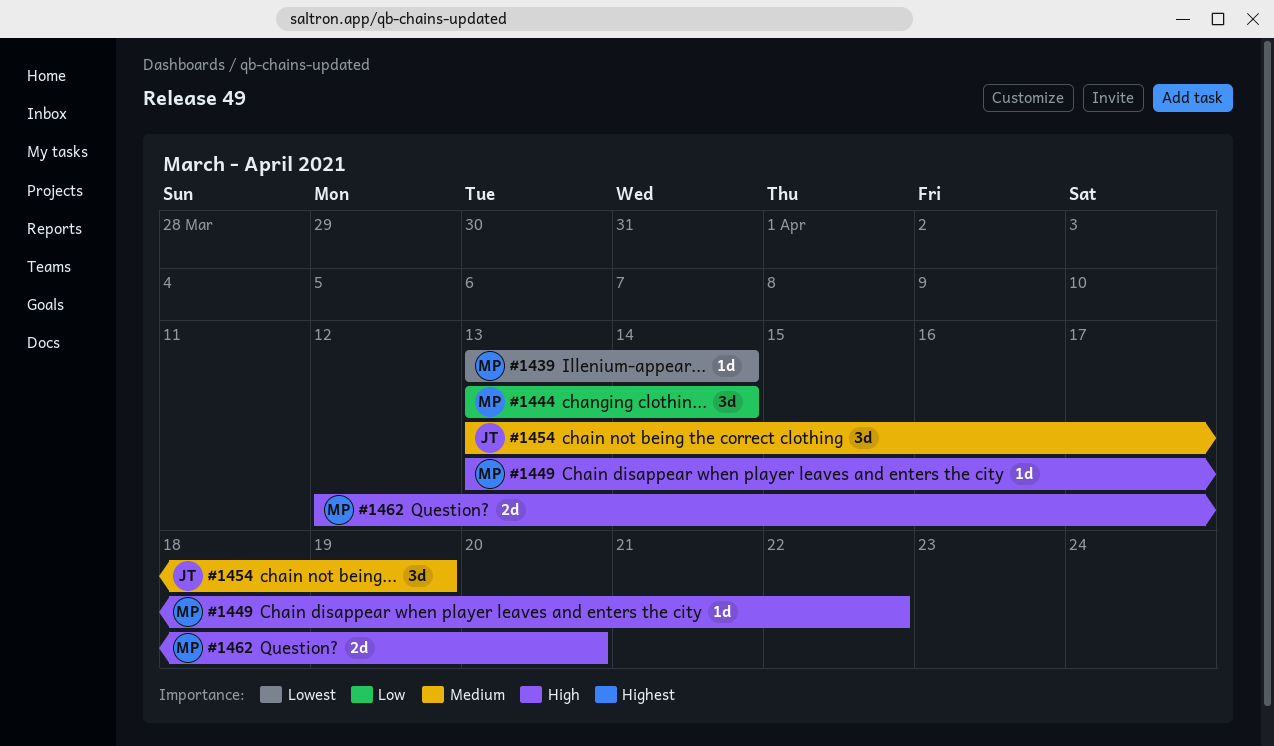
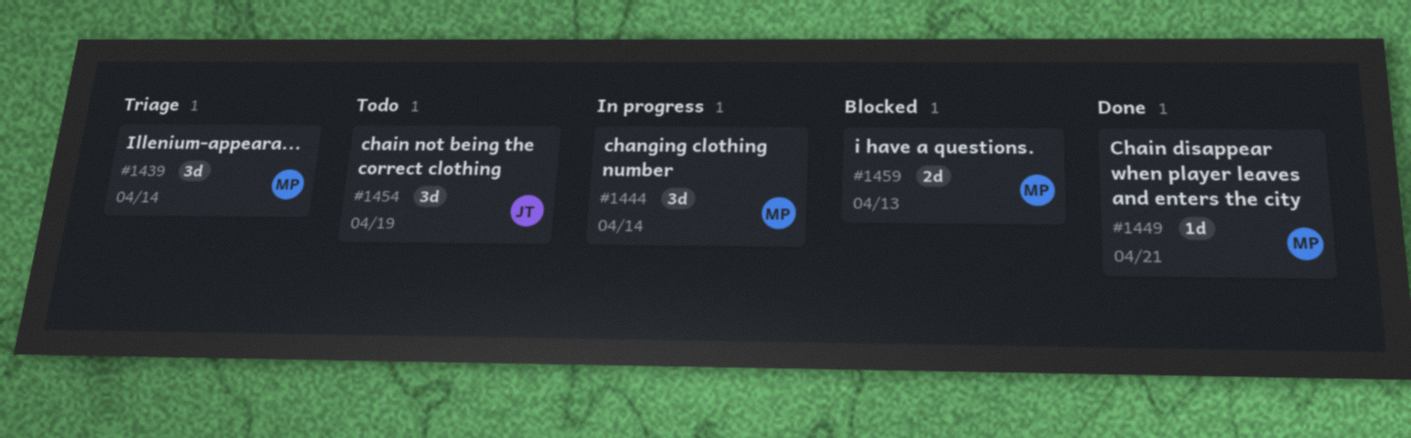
#1439, estimate: 1d -> 3d
#1449, due: Apr 22 -> Apr 21
#1459: none -> present
#1462: present -> none

